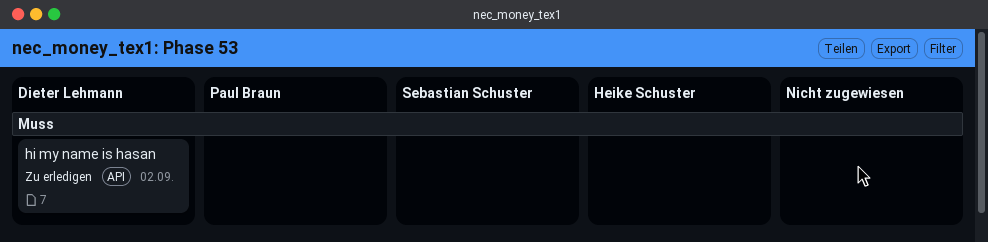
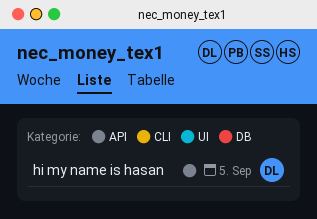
hi my name is hasan, due: Sep 2 -> Sep 5

